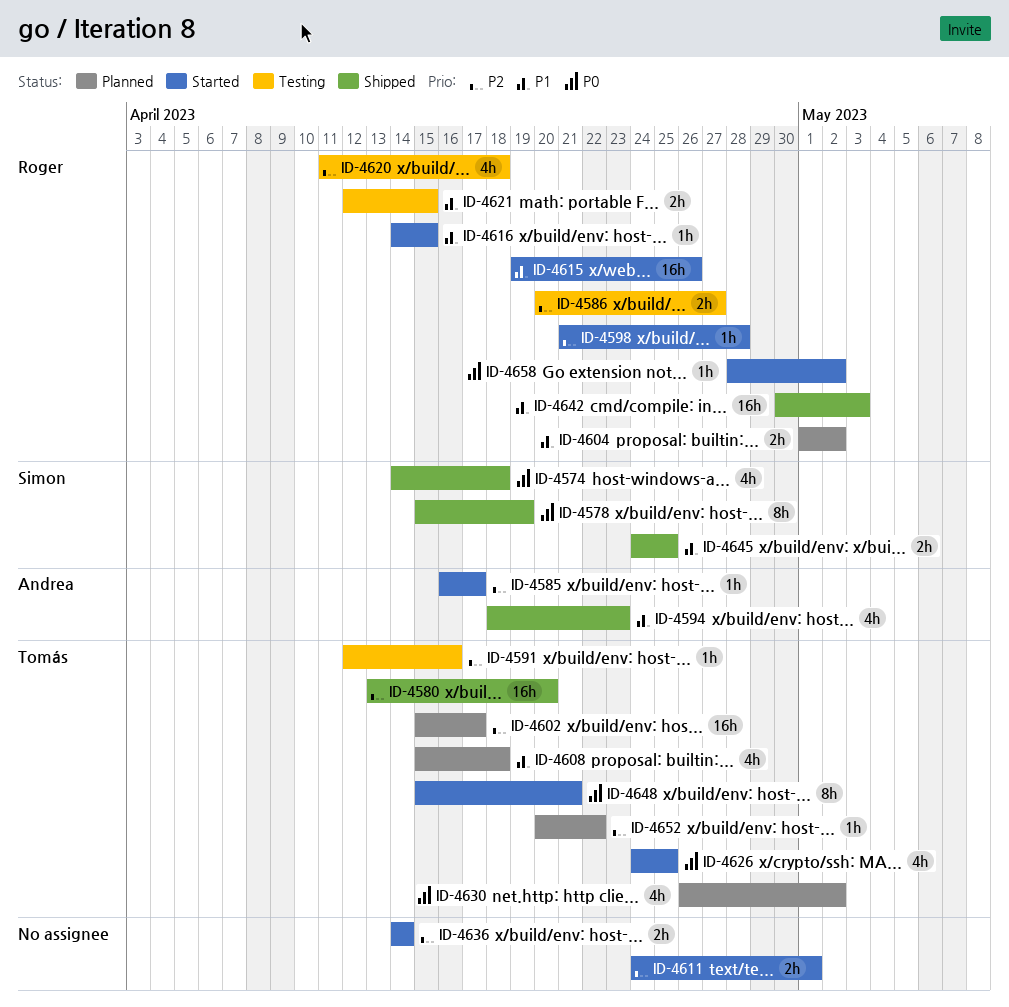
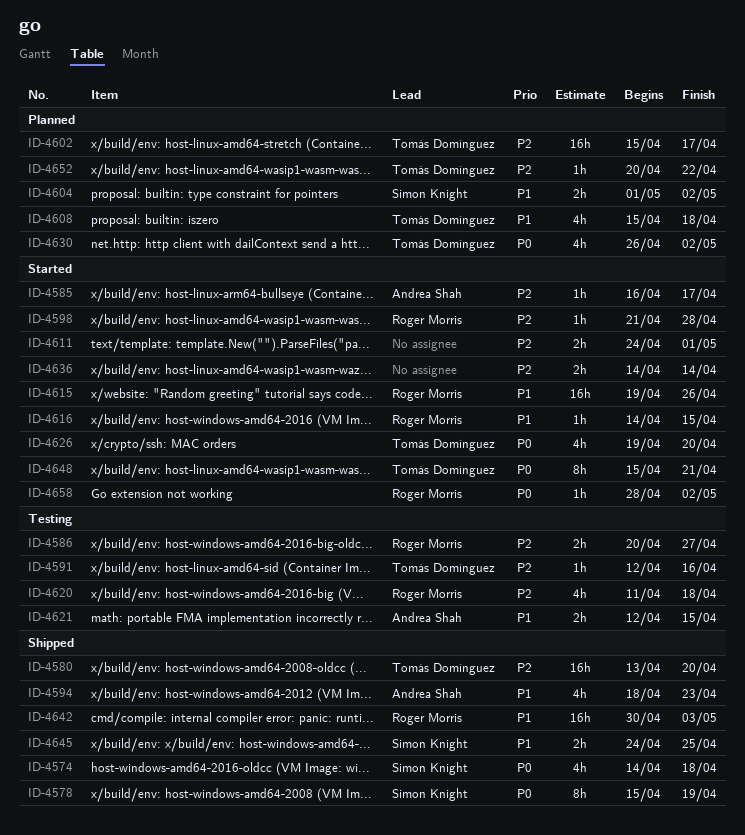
ID-4604, owner: Roger Morris -> Simon Knight
ID-4621, owner: Roger Morris -> Andrea Shah
ID-4626, start: Apr 24 -> Apr 19
ID-4626, due: Apr 25 -> Apr 20

